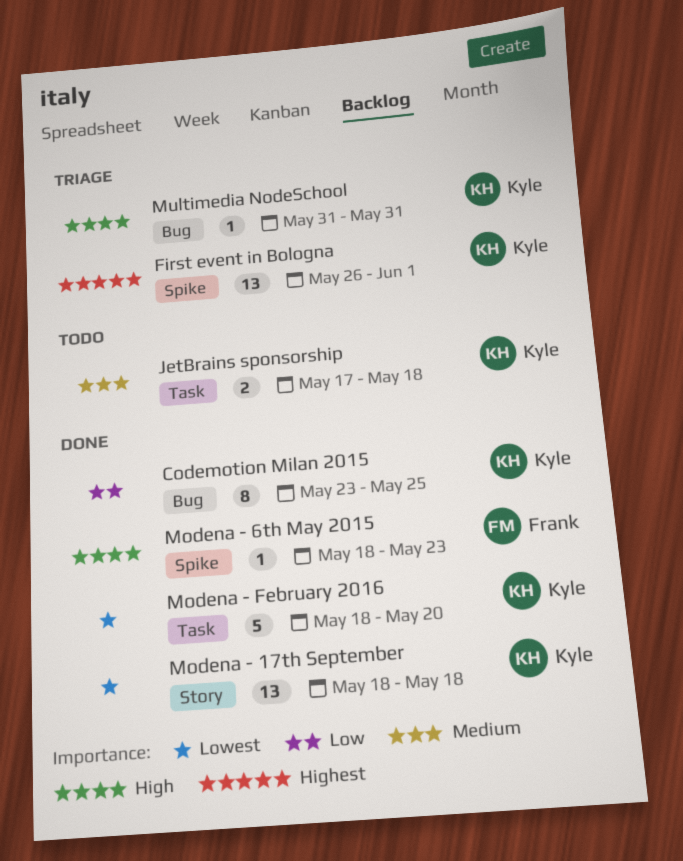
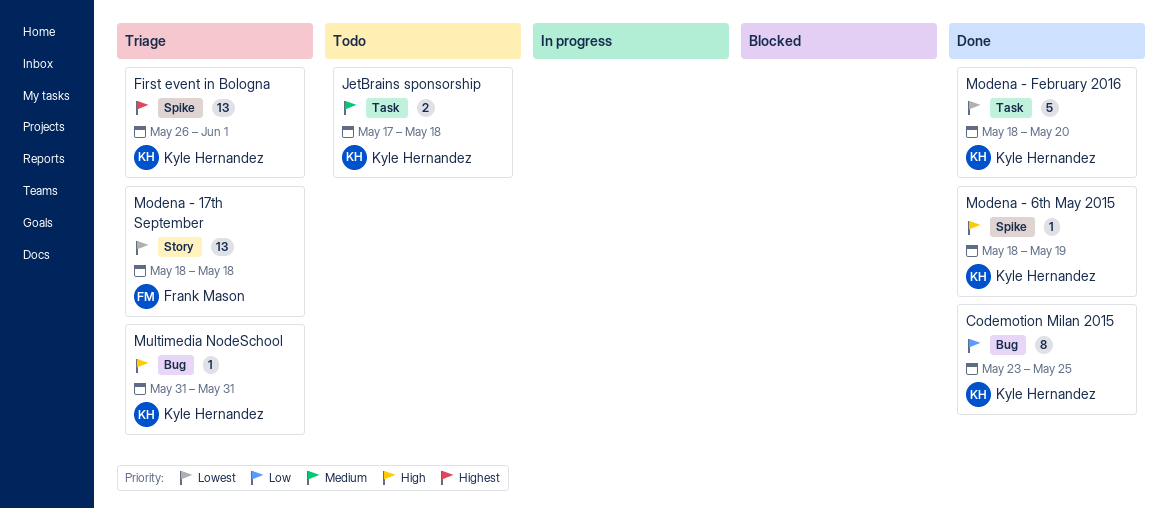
Modena - 17th September, status: Done -> Triage
Modena - 17th September, owner: Kyle Hernandez -> Frank Mason
Modena - 6th May 2015, owner: Frank Mason -> Kyle Hernandez
Modena - 6th May 2015, due: May 23 -> May 19

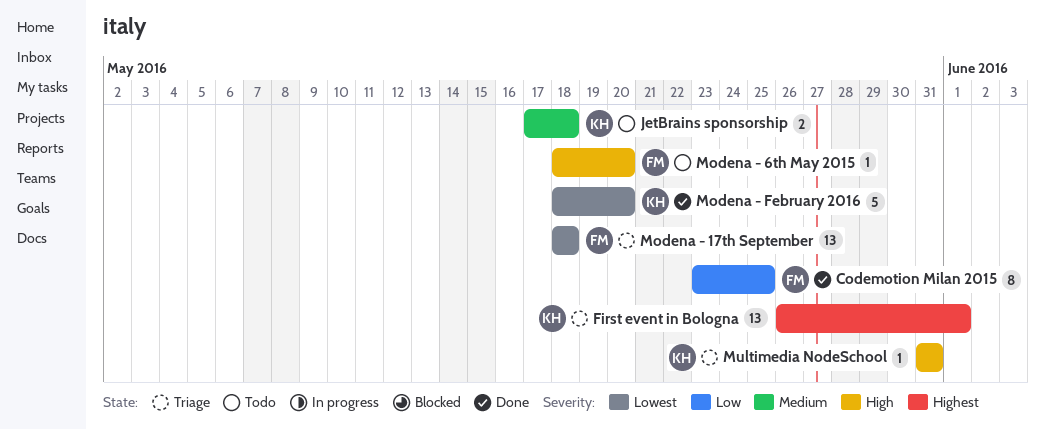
Codemotion Milan 2015, owner: Kyle Hernandez -> Frank Mason
Modena - 6th May 2015, status: Done -> Todo
Modena - 6th May 2015, owner: Kyle Hernandez -> Frank Mason
Modena - 6th May 2015, due: May 19 -> May 20

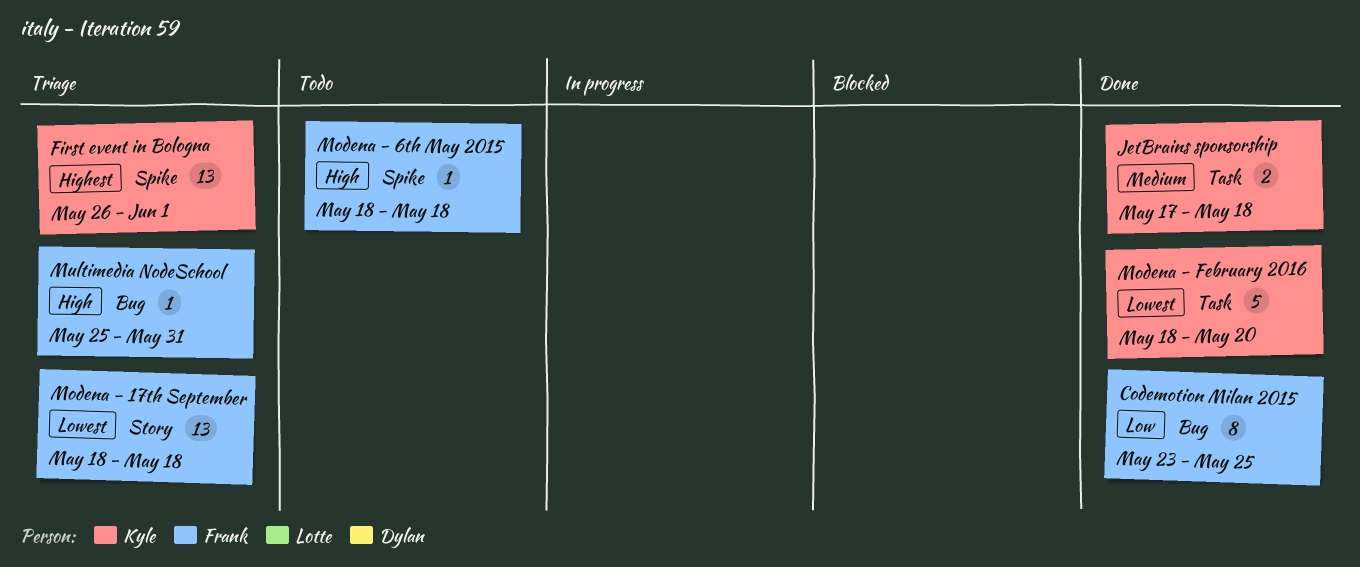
JetBrains sponsorship, status: Todo -> Done
Modena - 6th May 2015, due: May 20 -> May 18
Multimedia NodeSchool, owner: Kyle -> Frank
Multimedia NodeSchool, start: May 31 -> May 25

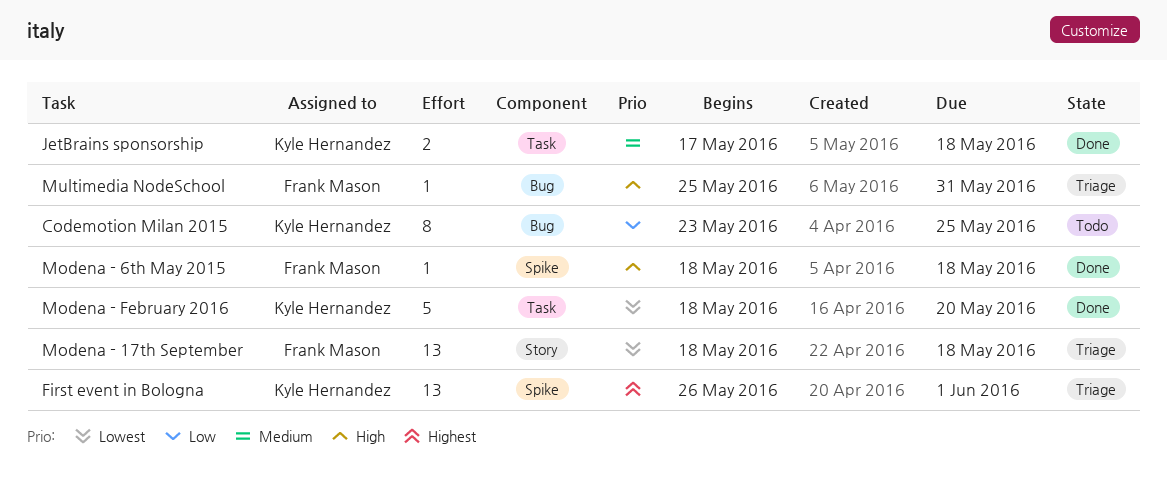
Codemotion Milan 2015, status: Done -> Todo
Codemotion Milan 2015, owner: Frank Mason -> Kyle Hernandez
Modena - 6th May 2015, status: Todo -> Done

